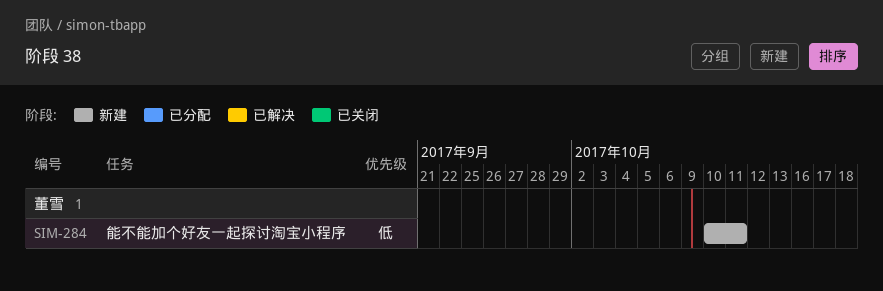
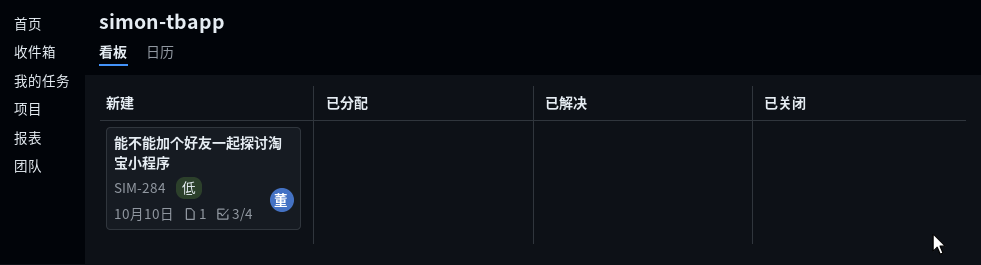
SIM-284, due: Oct 11 -> Oct 10

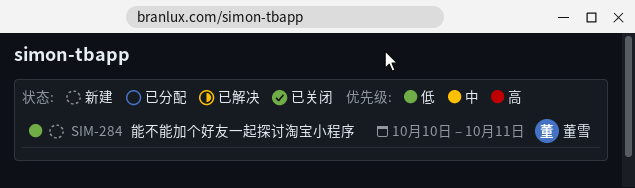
SIM-284, due: Oct 10 -> Oct 11

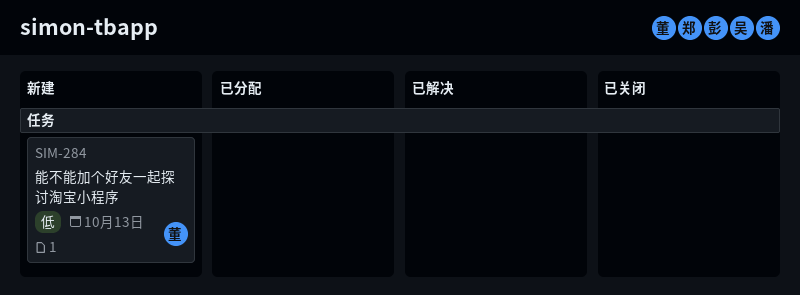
SIM-284, due: Oct 11 -> Oct 13

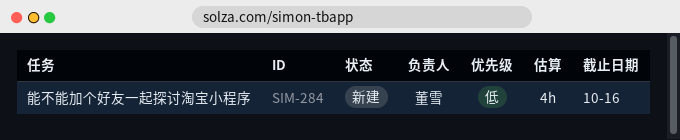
SIM-284, due: Oct 13 -> Oct 16

